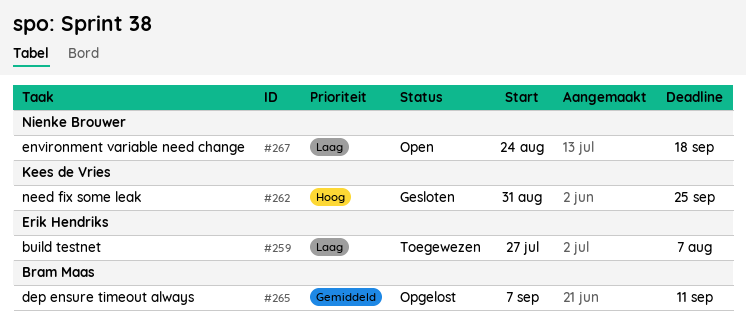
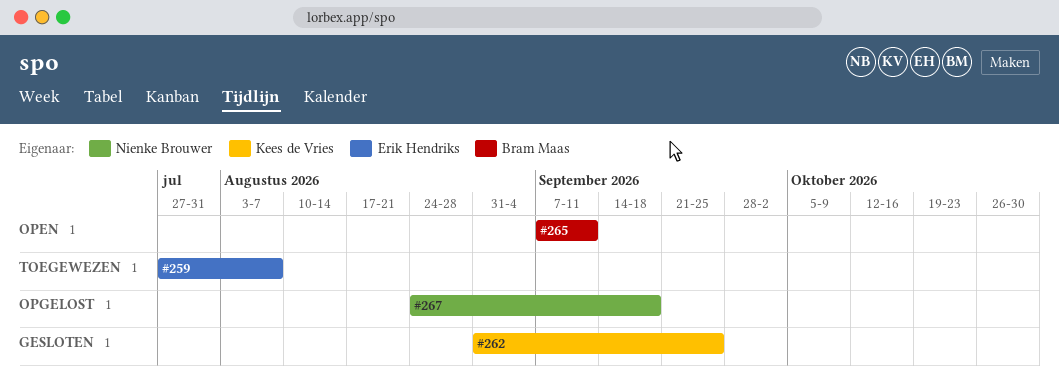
#265, status: Opgelost -> Open
#267, status: Open -> Opgelost

